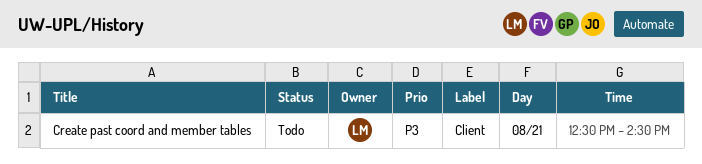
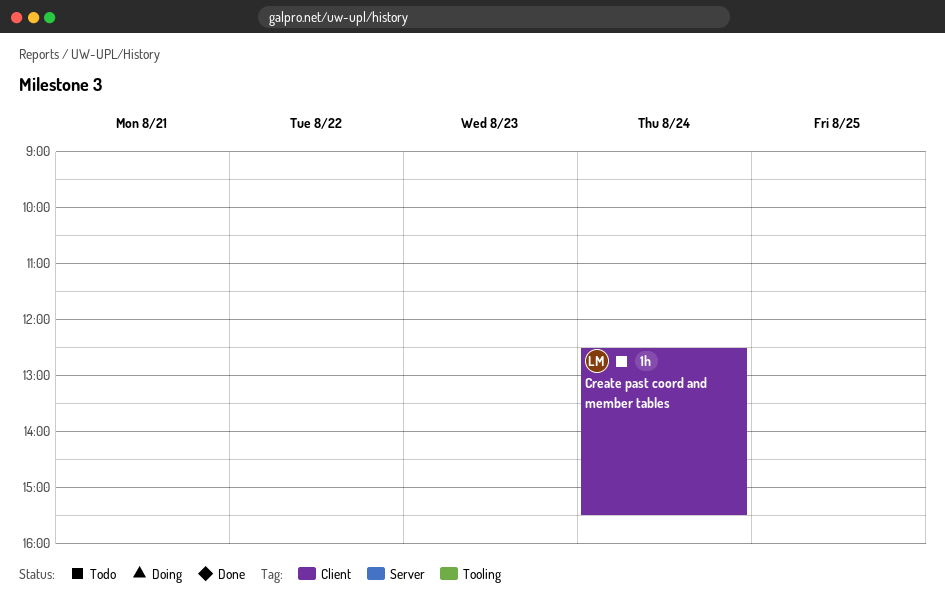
Create past coord and member tables, day: Aug 21 -> Aug 24
Create past coord and member tables, ends: 14:30 -> 15:30

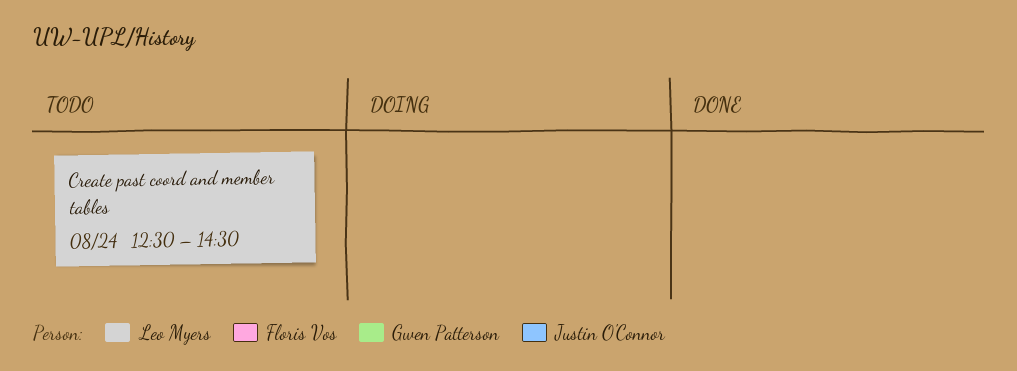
Create past coord and member tables, ends: 15:30 -> 14:30

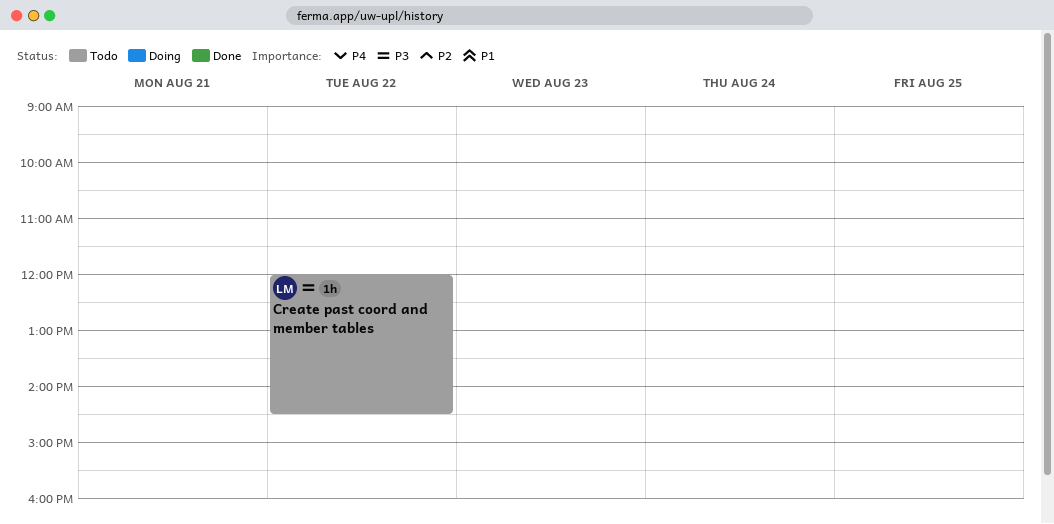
Create past coord and member tables, day: Aug 24 -> Aug 22
Create past coord and member tables, begins: 12:30 -> 12:00

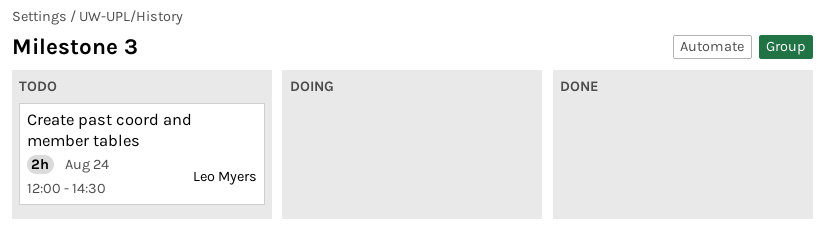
Create past coord and member tables, estimate: 1h -> 2h
Create past coord and member tables, day: Aug 22 -> Aug 24

